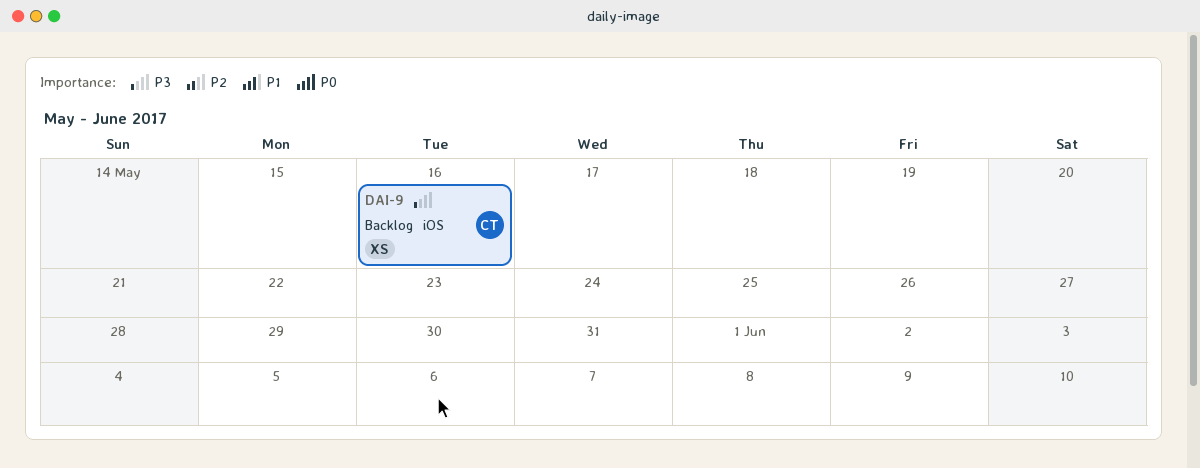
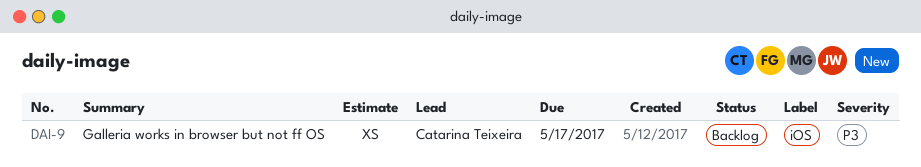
DAI-9, due: May 16 -> May 17

